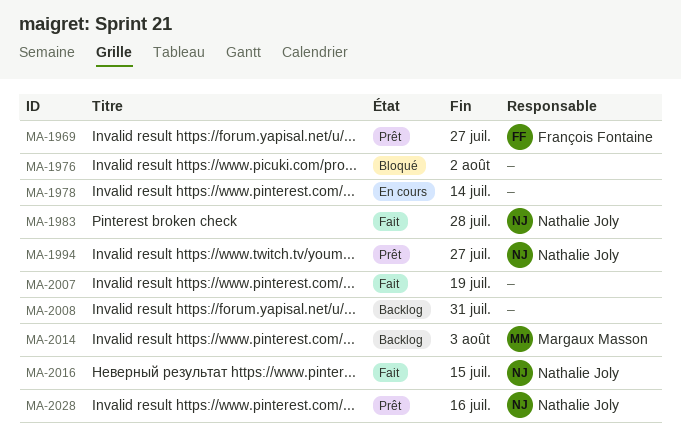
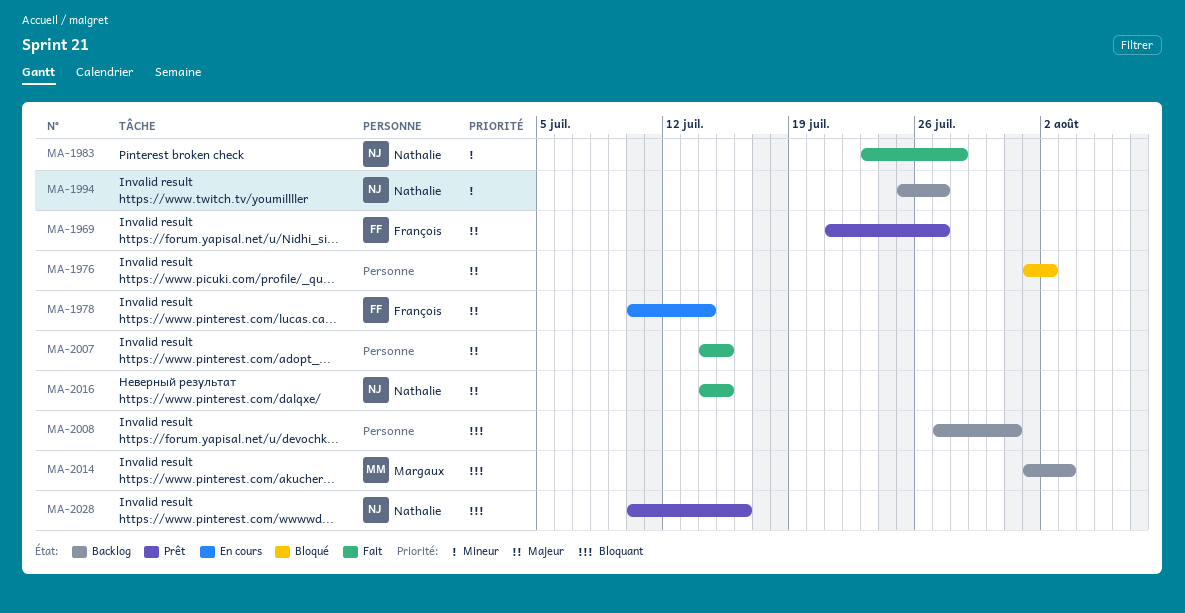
MA-1978, owner: none -> François Fontaine
MA-1994, status: Prêt -> Backlog
MA-2007, due: Jul 19 -> Jul 15

